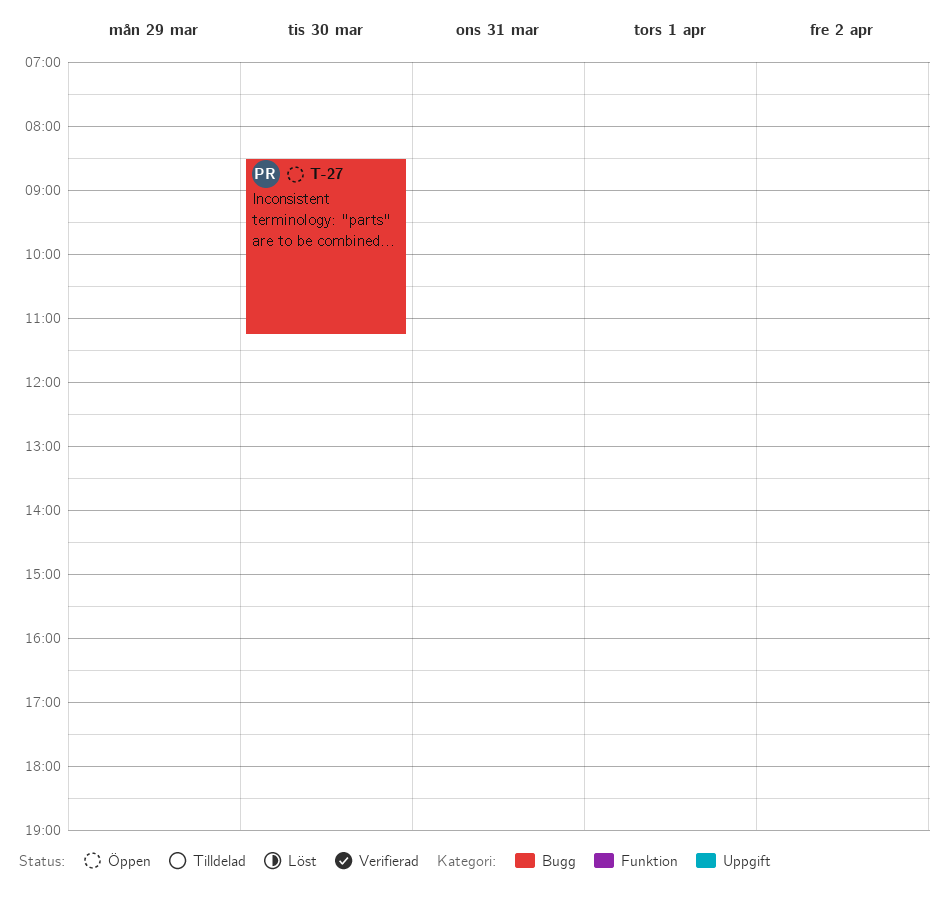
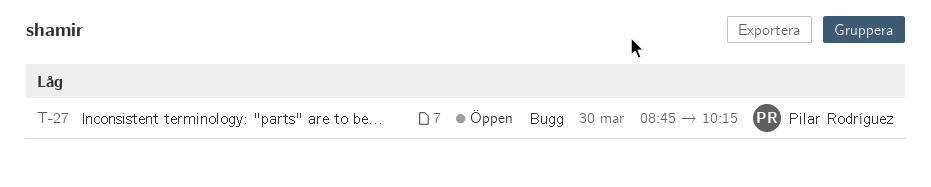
T-27, begins: 08:30 -> 08:45
T-27, ends: 11:15 -> 10:15

